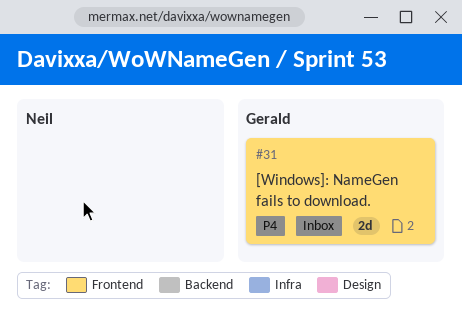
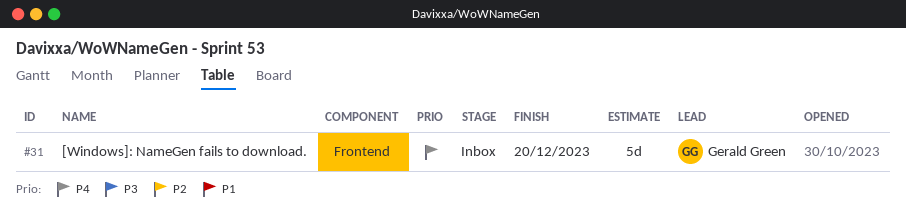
#31, estimate: 2d -> 5d

